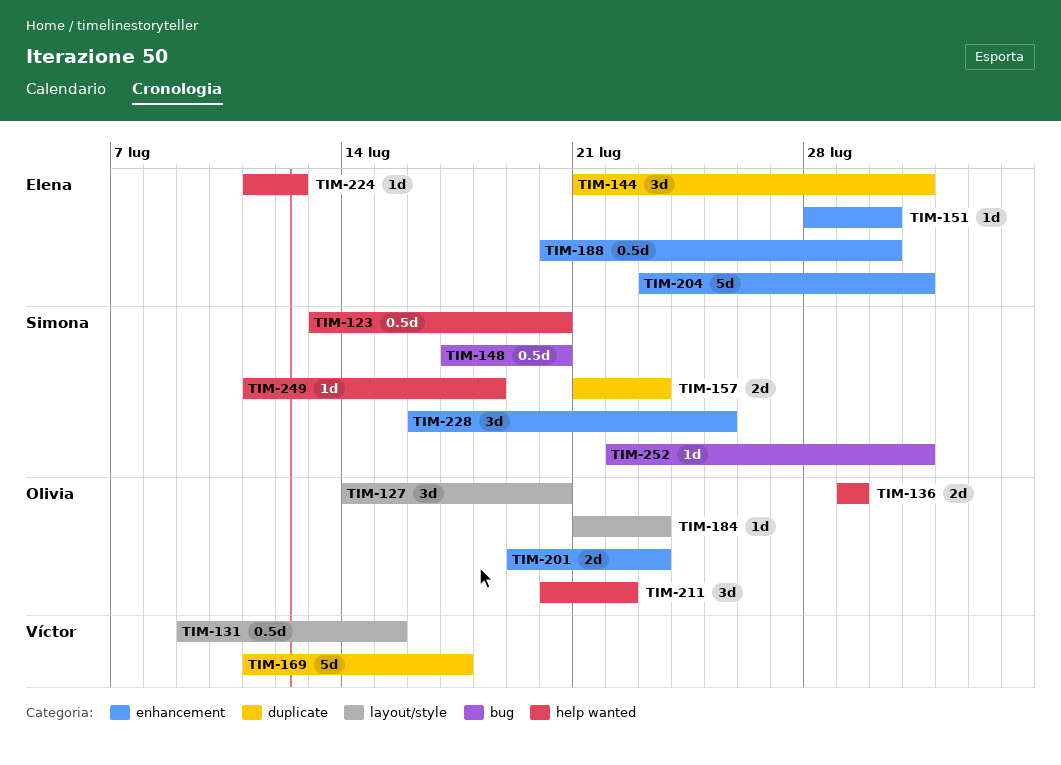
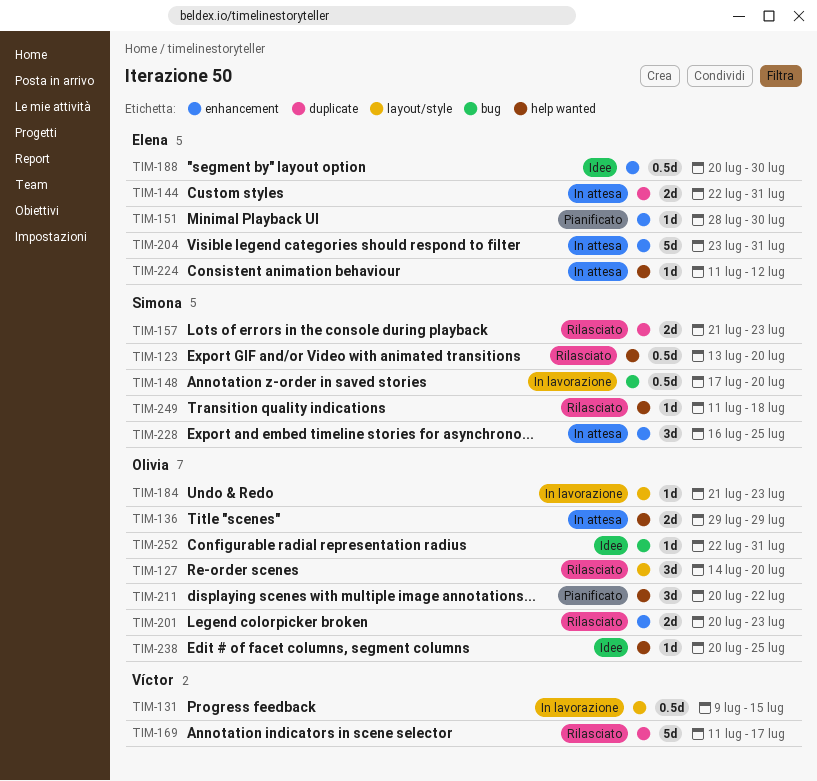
TIM-144, estimate: 3d -> 2d
TIM-144, start: Jul 21 -> Jul 22
TIM-201, start: Jul 19 -> Jul 20
TIM-238: none -> present
TIM-252, owner: Simona -> Olivia

